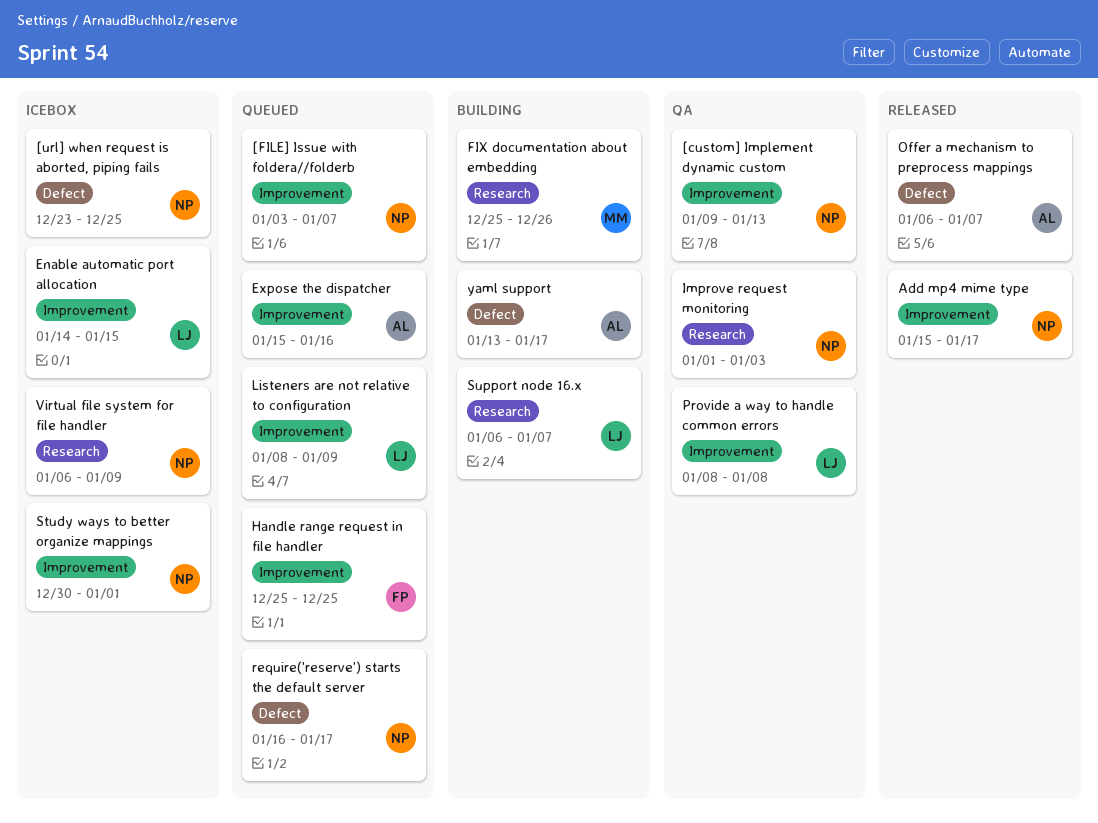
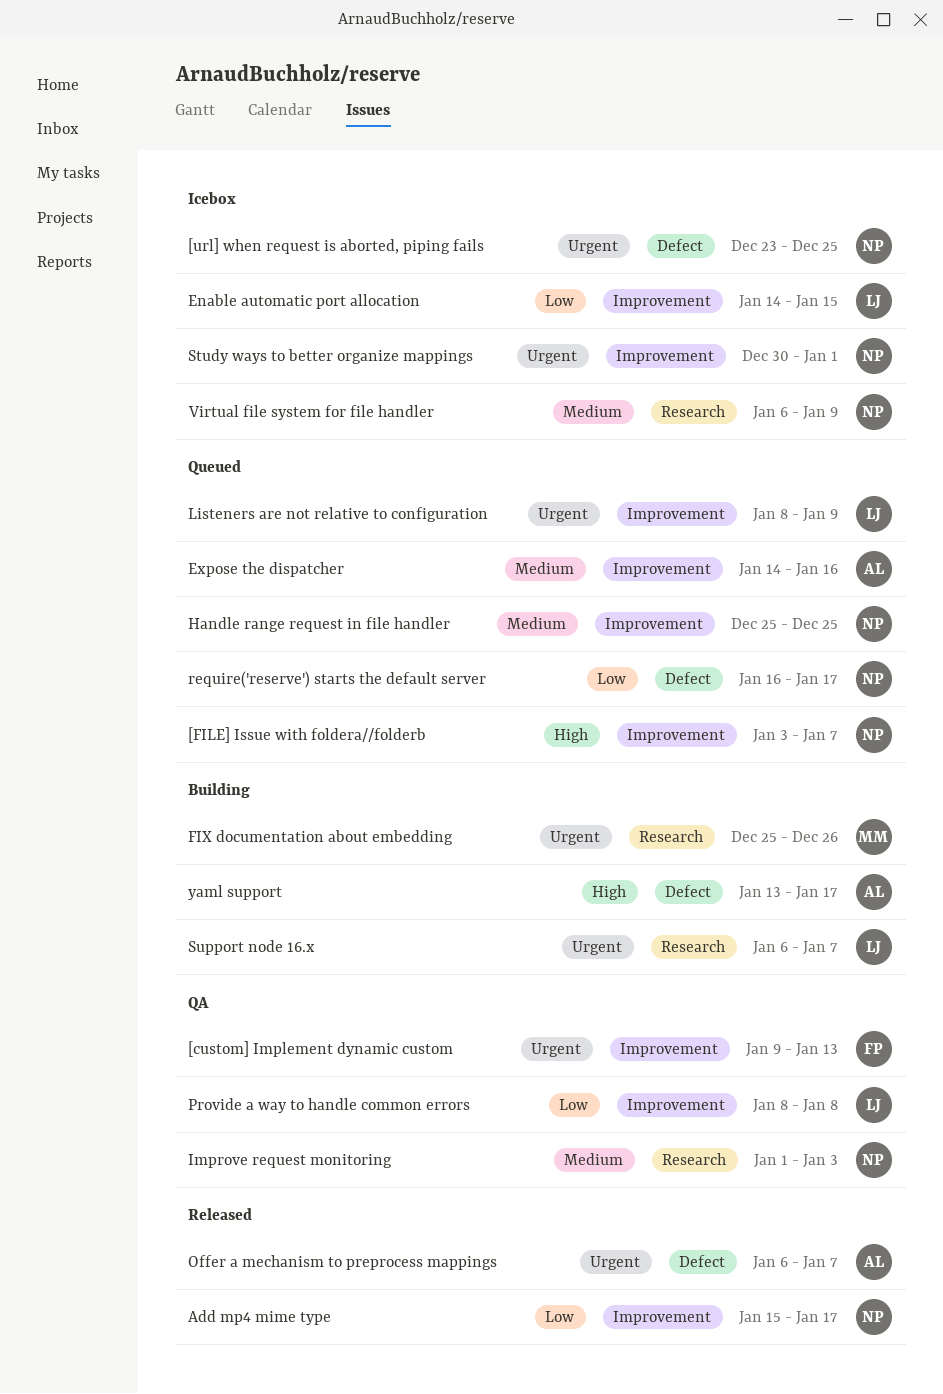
[custom] Implement dynamic custom, owner: NP -> FP
Expose the dispatcher, start: Jan 15 -> Jan 14
Handle range request in file handler, owner: FP -> NP

